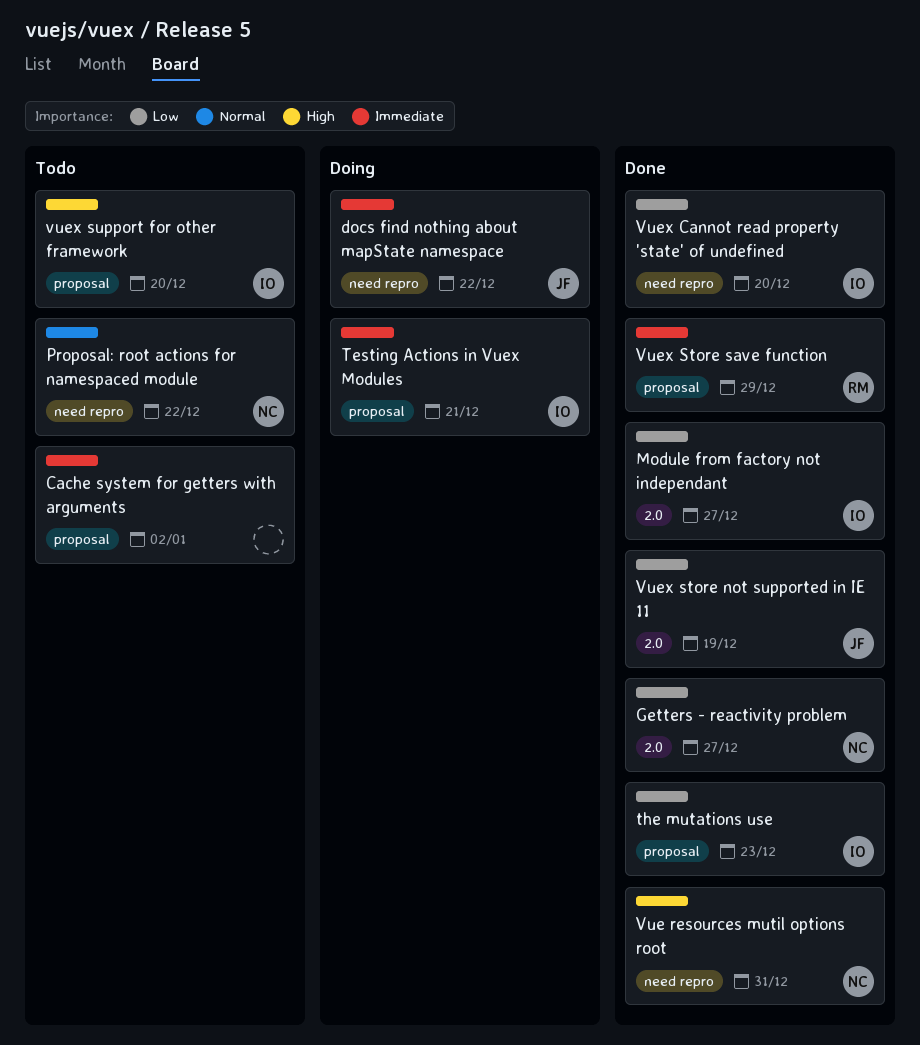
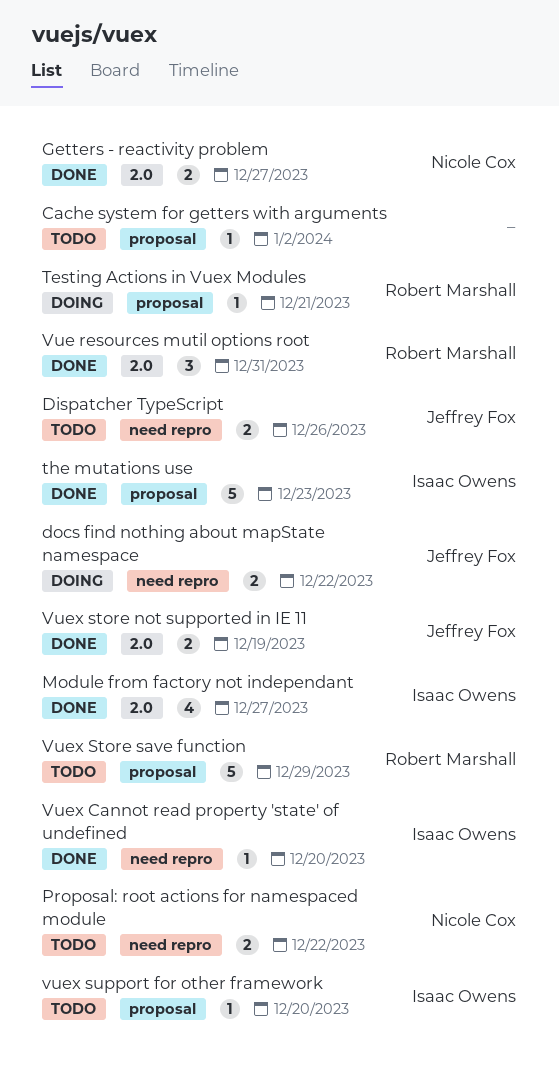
Dispatcher TypeScript: none -> present
Testing Actions in Vuex Modules, owner: Isaac Owens -> Robert Marshall
Vue resources mutil options root, owner: Nicole Cox -> Robert Marshall
Vue resources mutil options root, label: need repro -> 2.0
Vuex Store save function, status: Done -> Todo

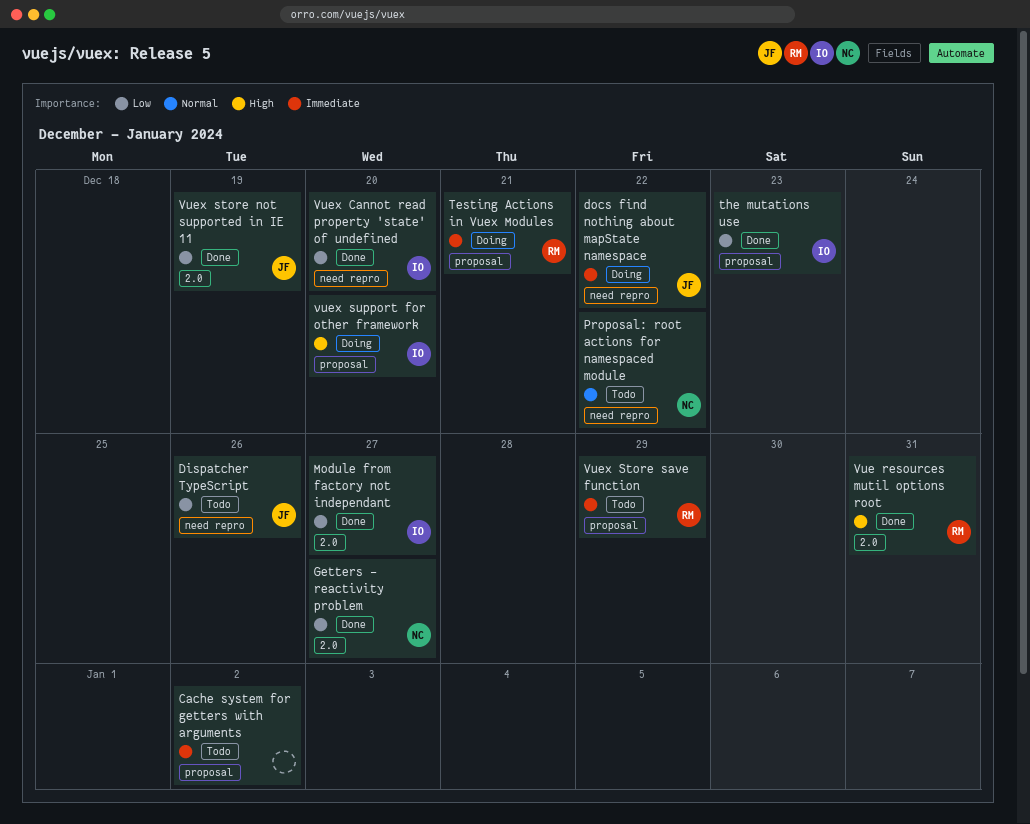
vuex support for other framework, status: Todo -> Doing

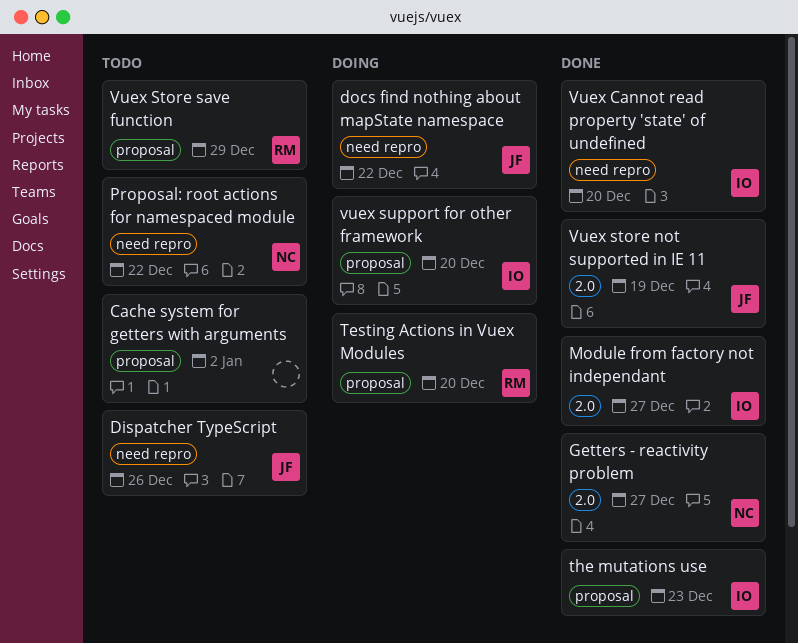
Testing Actions in Vuex Modules, due: Dec 21 -> Dec 20
Vue resources mutil options root: present -> none

